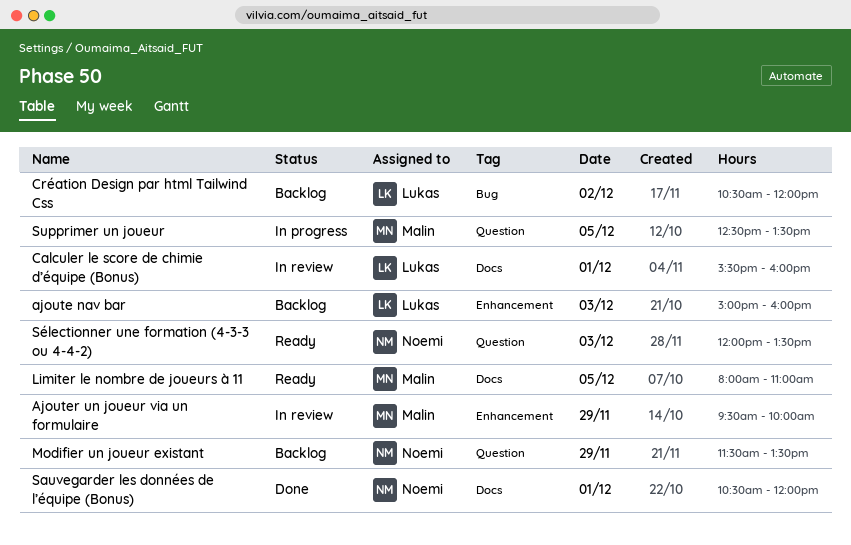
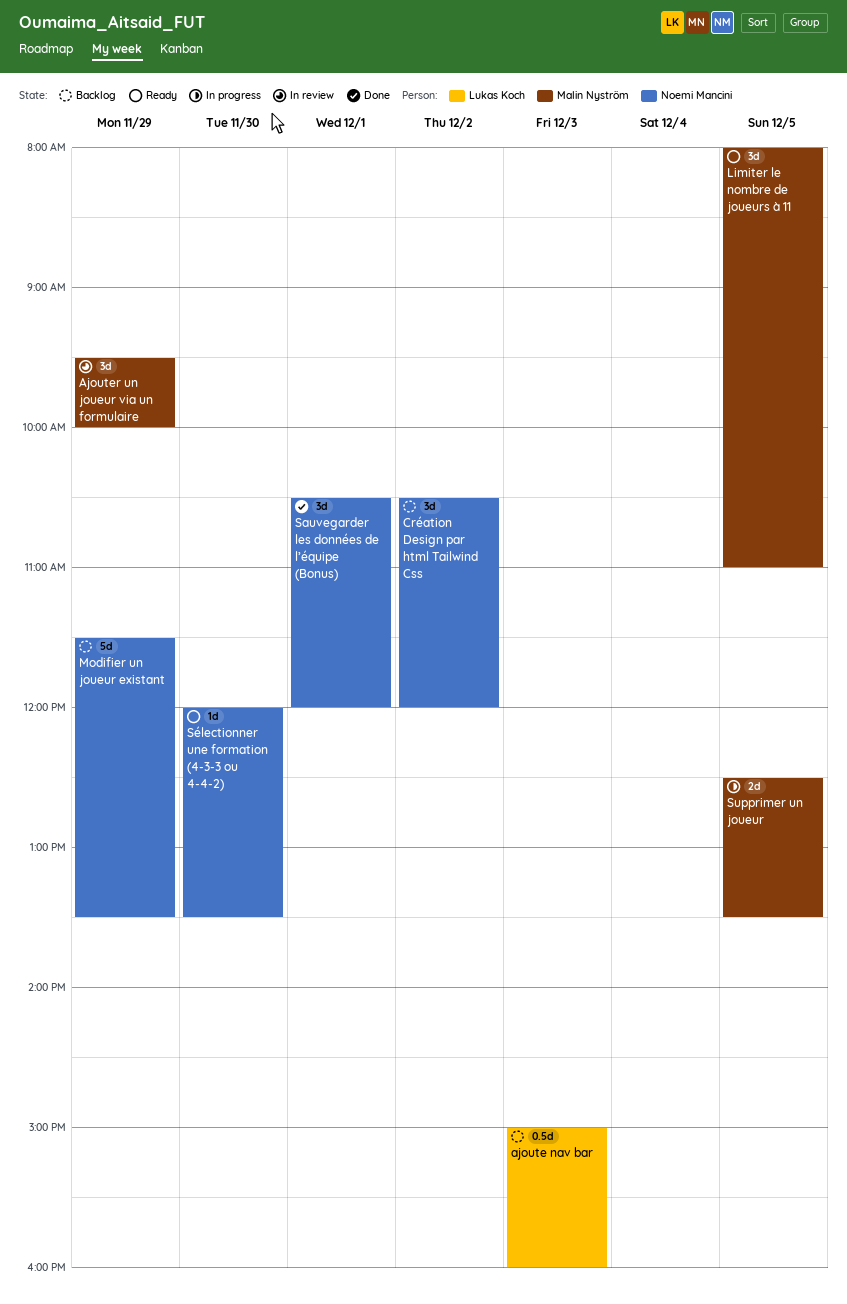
Calculer le score de chimie d’équipe (Bonus): present -> none
Création Design par html Tailwind Css, owner: Lukas Koch -> Noemi Mancini
Sélectionner une formation (4-3-3 ou 4-4-2), day: Dec 3 -> Nov 30

